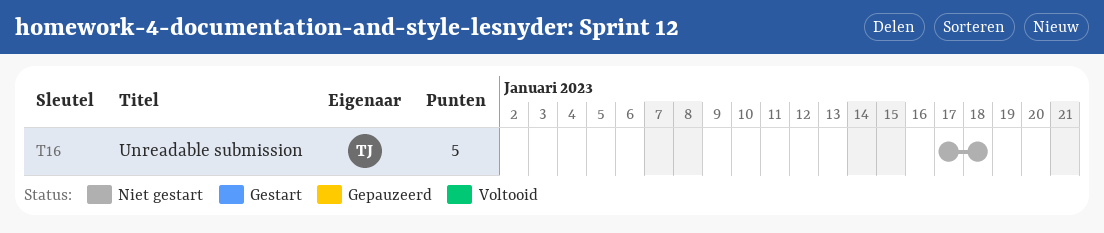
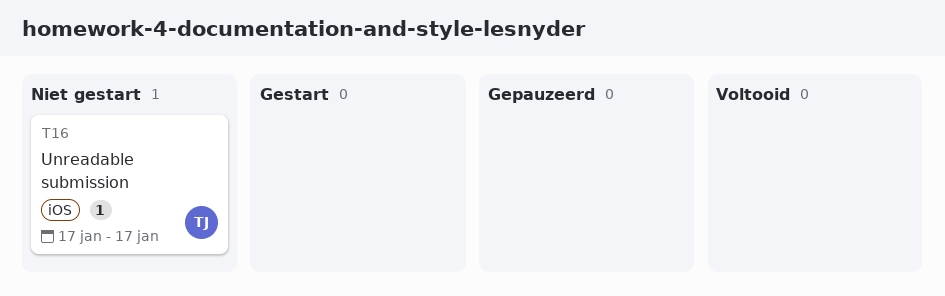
T16, estimate: 5 -> 1
T16, due: Jan 18 -> Jan 17

